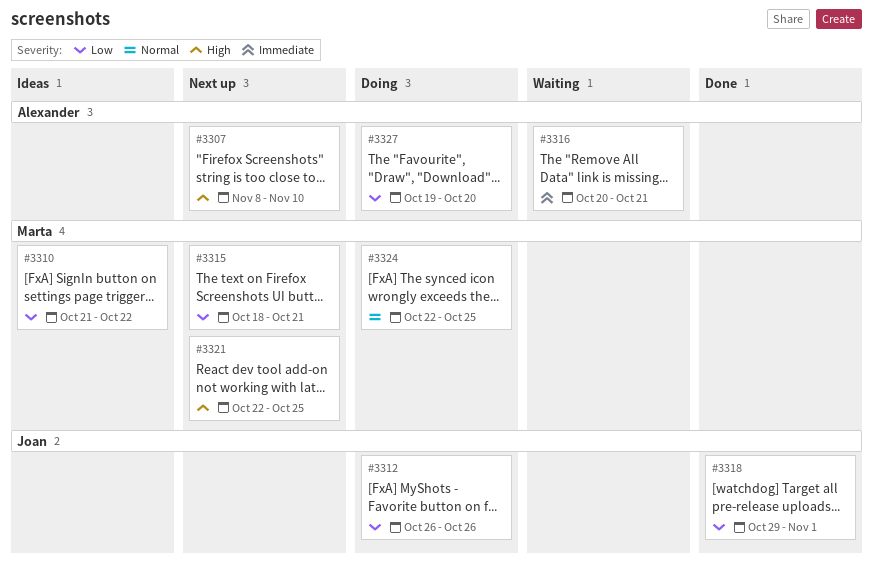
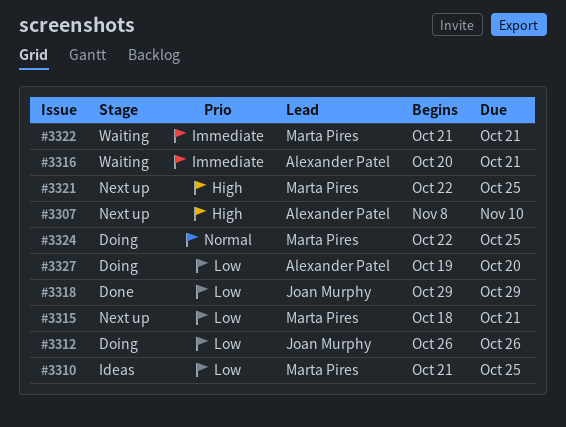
#3310, due: Oct 22 -> Oct 25
#3318, due: Nov 1 -> Oct 29
#3322: none -> present

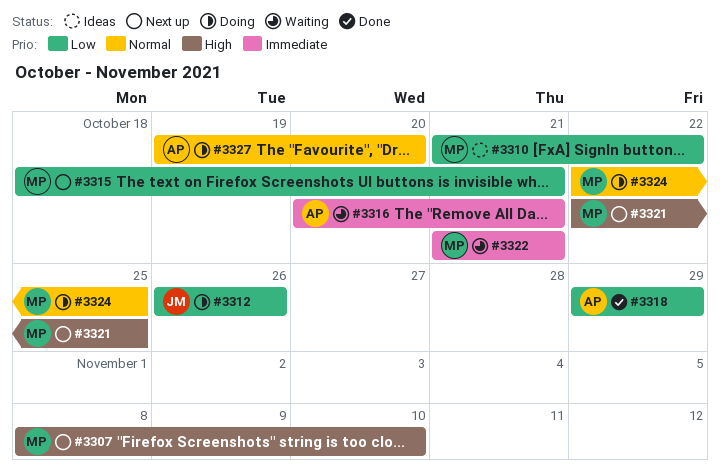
#3307, owner: Alexander Patel -> Marta Pires
#3310, due: Oct 25 -> Oct 22
#3318, owner: Joan Murphy -> Alexander Patel
#3327, priority: Low -> Normal

